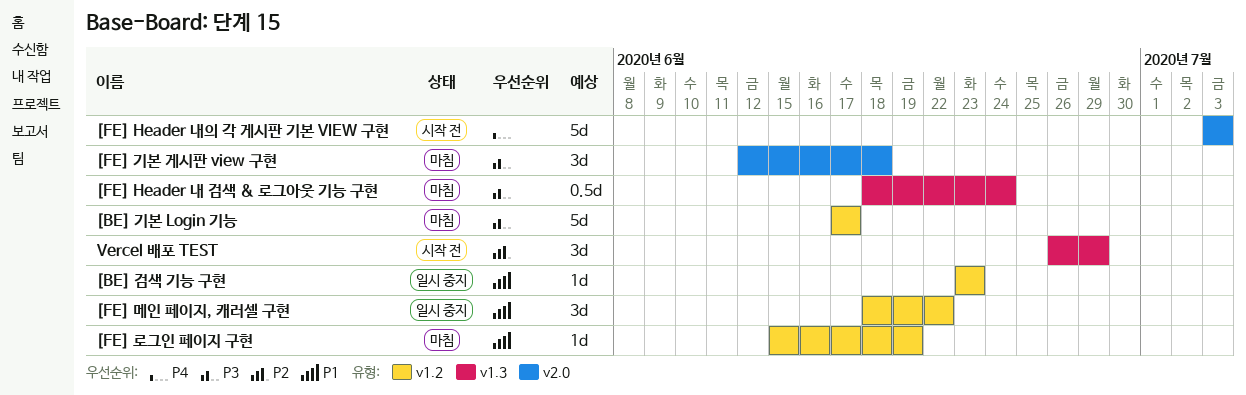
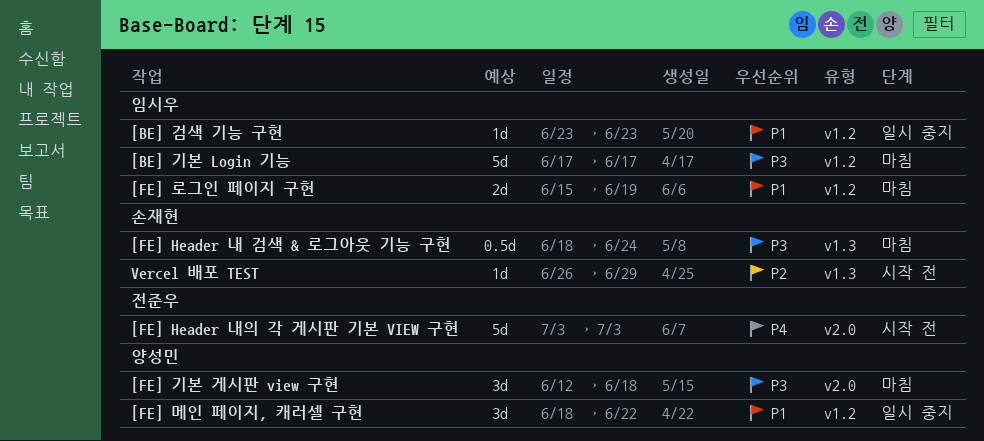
[FE] 로그인 페이지 구현, estimate: 1d -> 2d
Vercel 배포 TEST, estimate: 3d -> 1d

